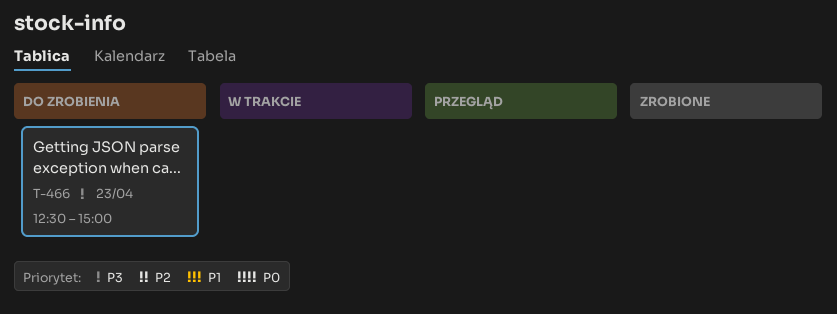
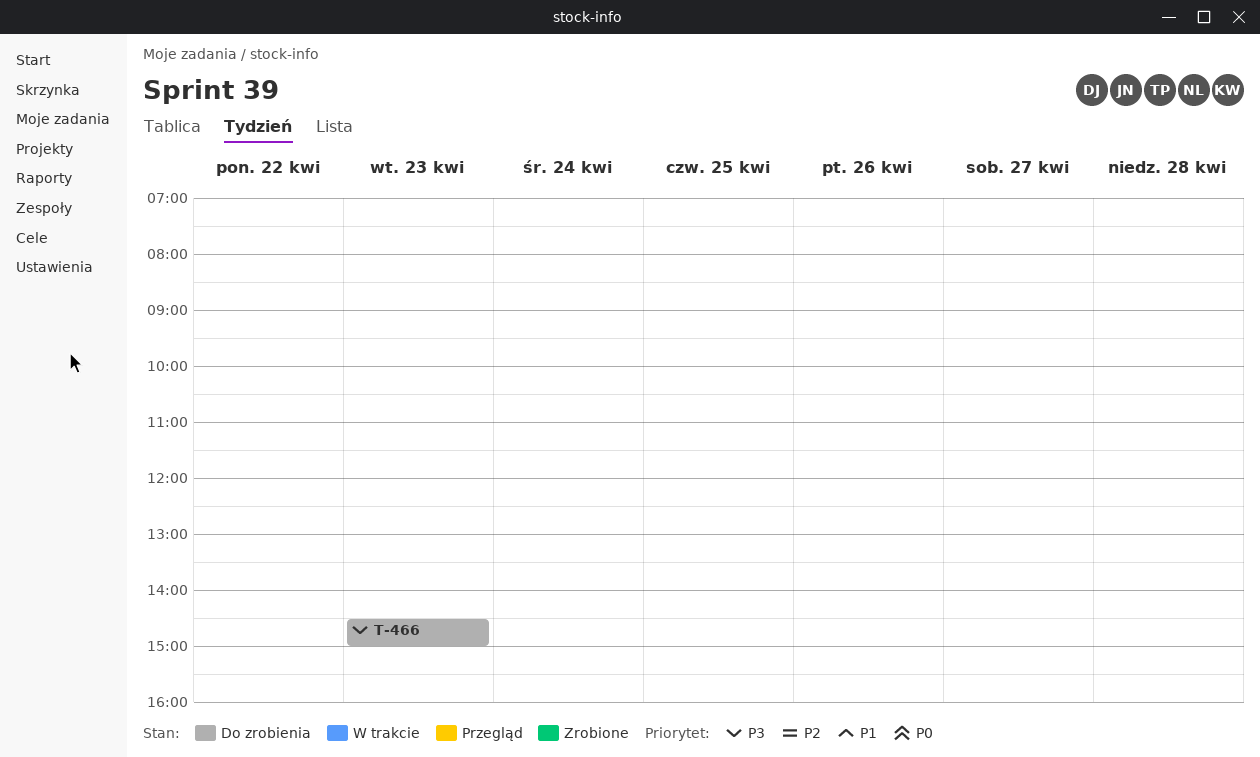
T-466, begins: 12:30 -> 14:30

